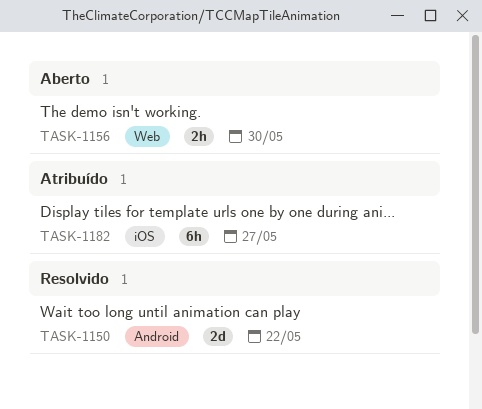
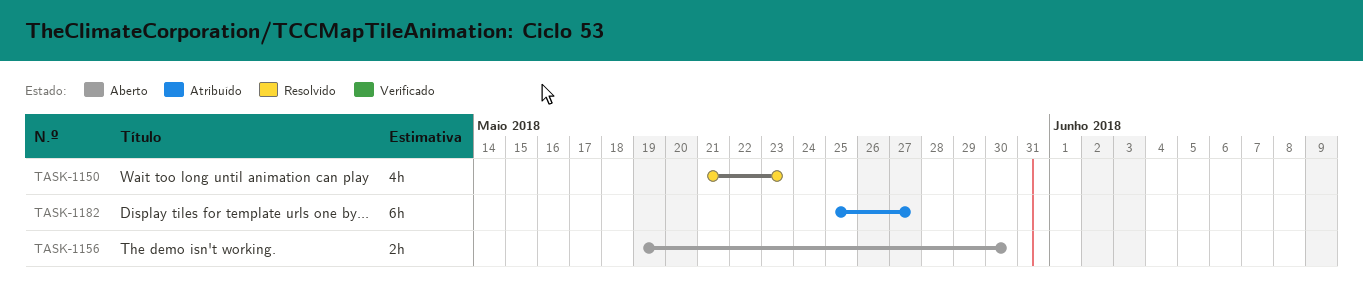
TASK-1150, estimate: 2d -> 4h
TASK-1150, due: May 22 -> May 23

